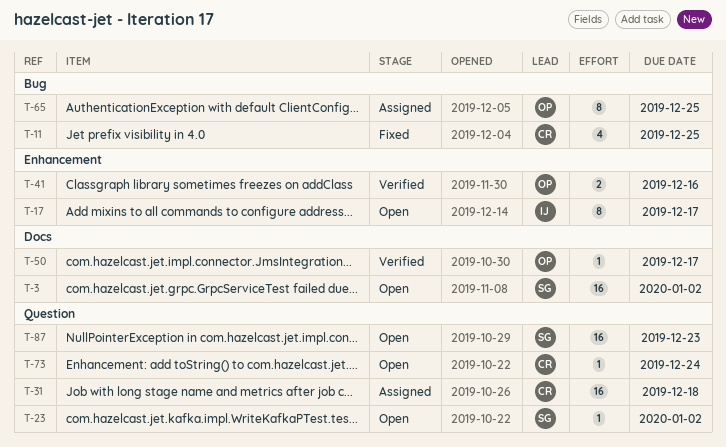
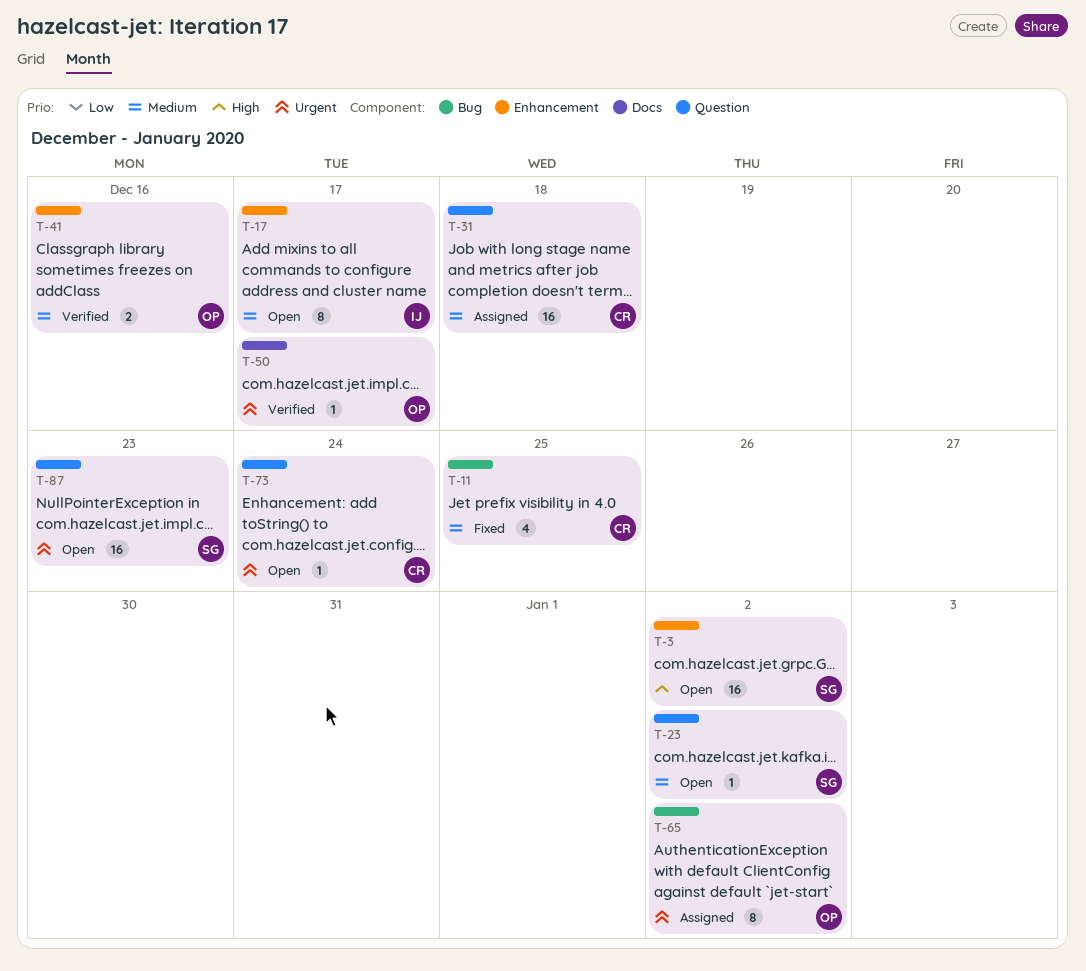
T-3, label: Docs -> Enhancement
T-65, due: Dec 25 -> Jan 2

